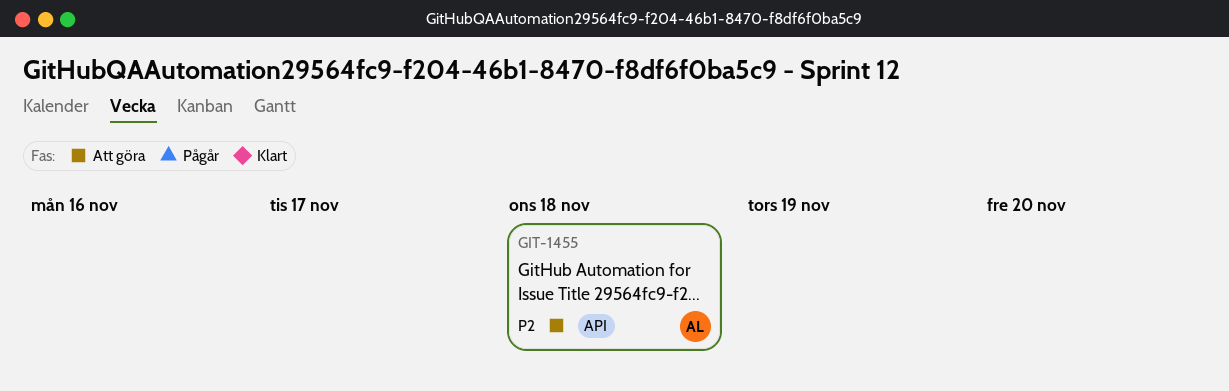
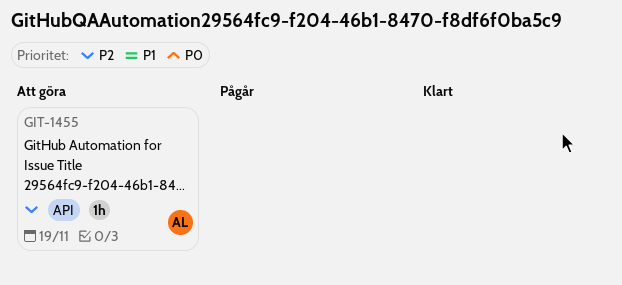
GIT-1455, due: Nov 18 -> Nov 19

